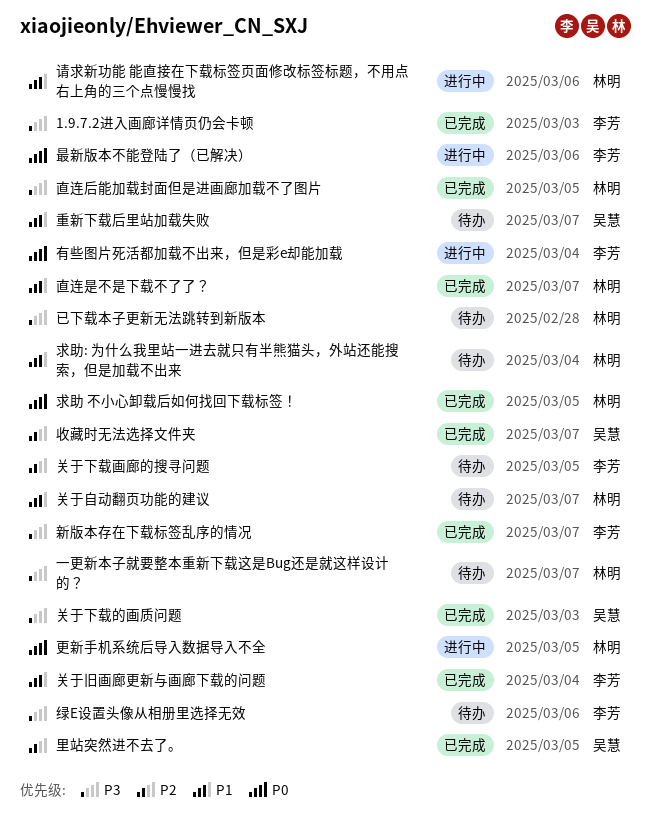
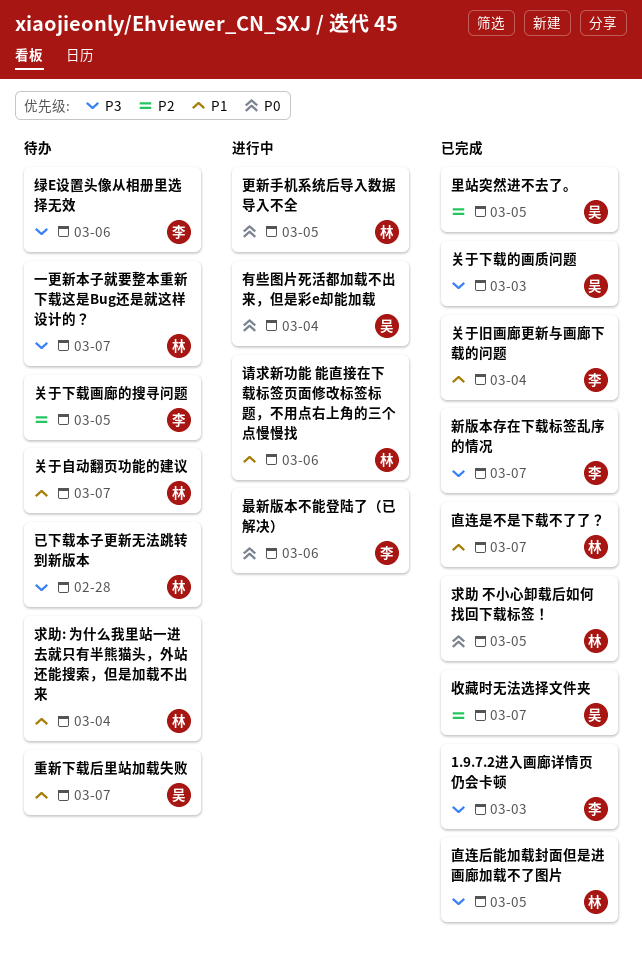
有些图片死活都加载不出来，但是彩e却能加载, owner: 李芳 -> 吴慧

